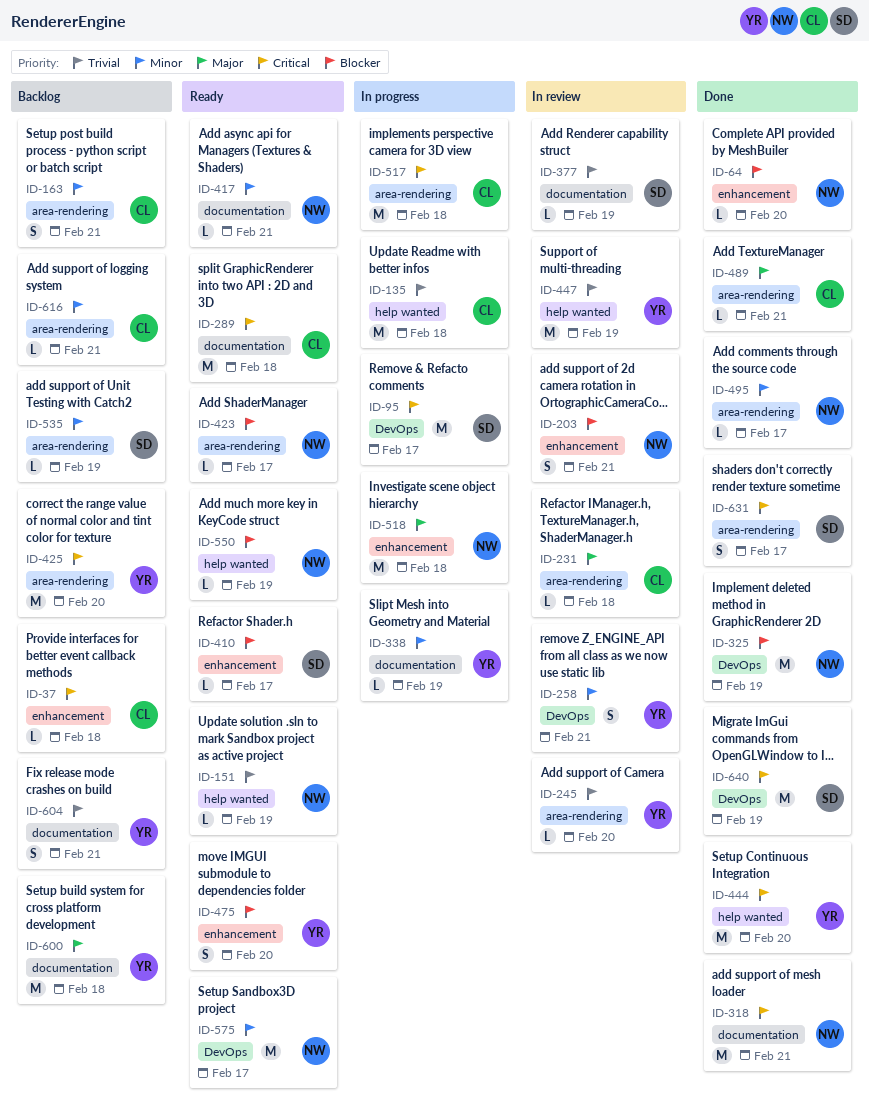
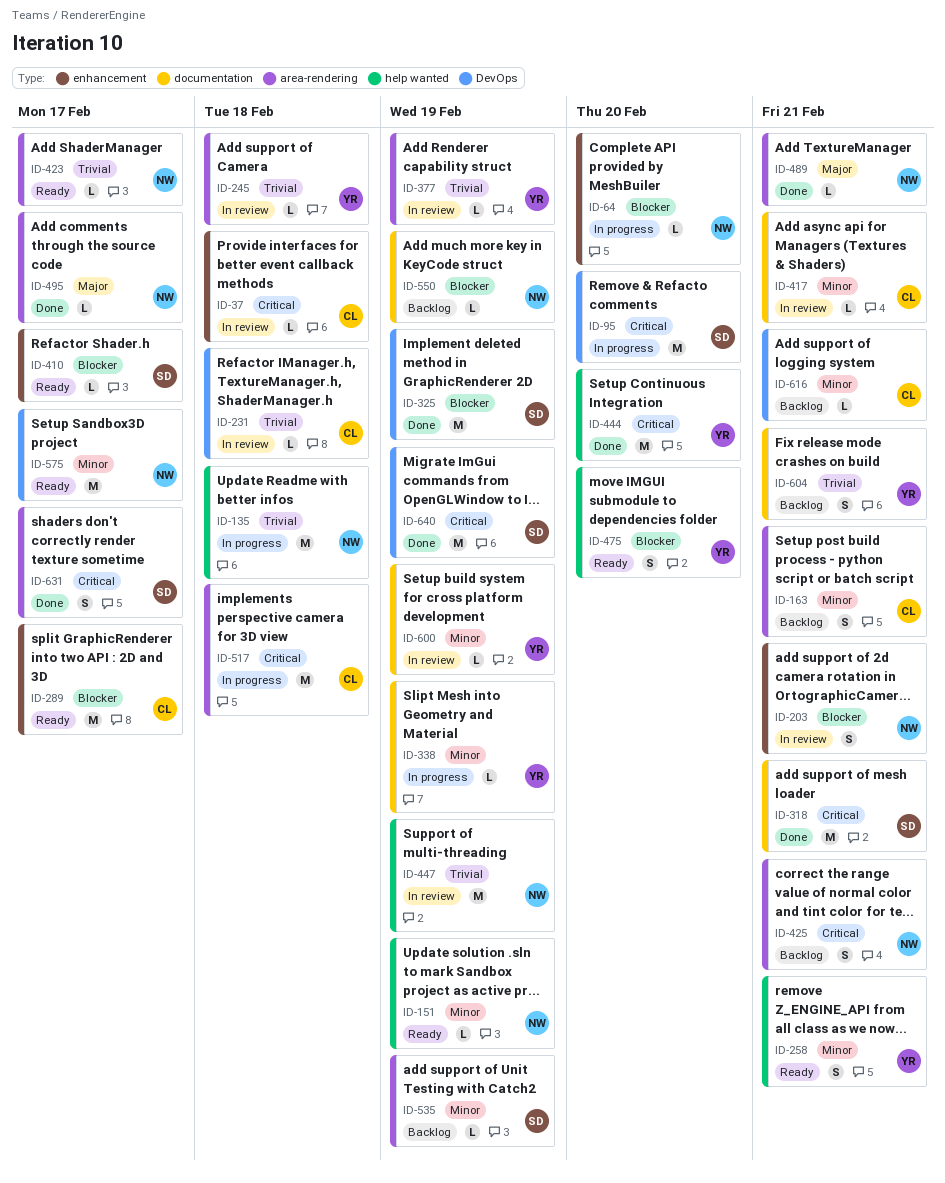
ID-37, status: Backlog -> In review
ID-64, status: Done -> In progress
ID-95, due: Feb 17 -> Feb 20
ID-135, owner: CL -> NW
ID-151, priority: Trivial -> Minor
ID-231, priority: Major -> Trivial
ID-231, label: area-rendering -> DevOps
ID-245, due: Feb 20 -> Feb 18
ID-258, status: In review -> Ready
ID-258, label: DevOps -> help wanted
ID-289, priority: Critical -> Blocker
ID-289, label: documentation -> enhancement
ID-289, due: Feb 18 -> Feb 17
ID-318, owner: NW -> SD
ID-325, owner: NW -> SD
ID-377, owner: SD -> YR
ID-377, label: documentation -> area-rendering
ID-417, status: Ready -> In review
ID-417, owner: NW -> CL
ID-423, priority: Blocker -> Trivial
ID-425, owner: YR -> NW
ID-425, estimate: M -> S
ID-425, due: Feb 20 -> Feb 21
ID-447, owner: YR -> NW
ID-475, label: enhancement -> help wanted
ID-489, owner: CL -> NW
ID-495, priority: Minor -> Major
ID-518: present -> none
ID-550, status: Ready -> Backlog
ID-550, label: help wanted -> documentation
ID-600, status: Backlog -> In review
ID-600, priority: Major -> Minor
ID-600, estimate: M -> L
ID-600, due: Feb 18 -> Feb 19
ID-616, label: area-rendering -> DevOps

